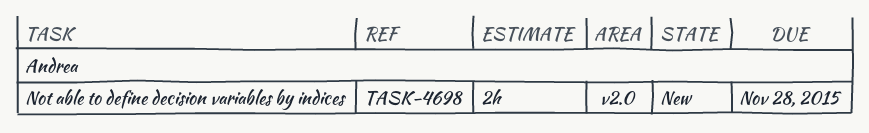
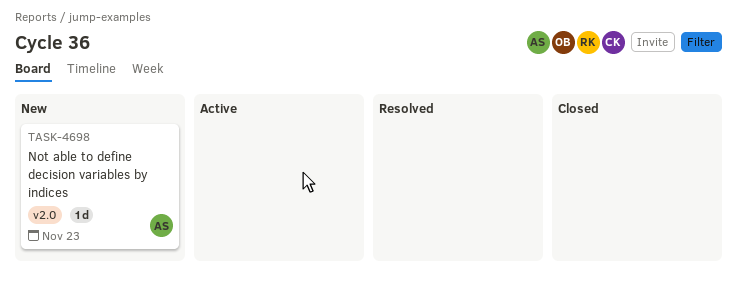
TASK-4698, estimate: 2h -> 1d
TASK-4698, due: Nov 28 -> Nov 23

